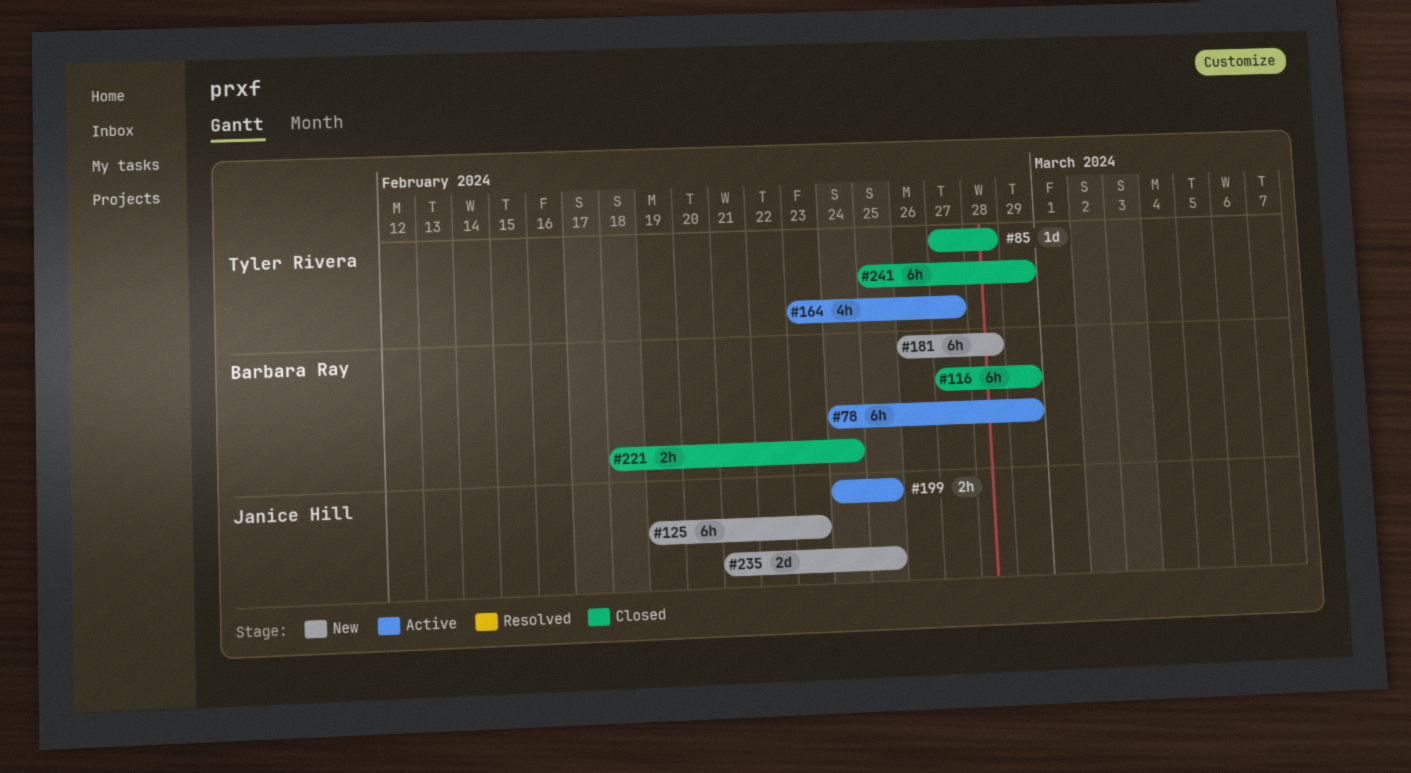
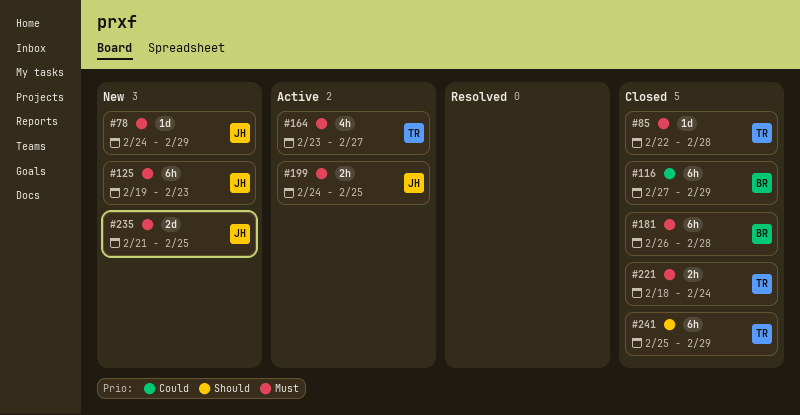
#78, status: Active -> New
#78, owner: Barbara Ray -> Janice Hill
#78, estimate: 6h -> 1d
#85, start: Feb 27 -> Feb 22
#181, status: New -> Closed
#221, owner: Barbara Ray -> Tyler Rivera

